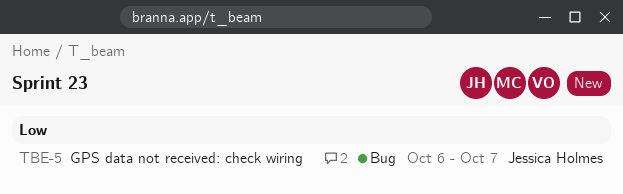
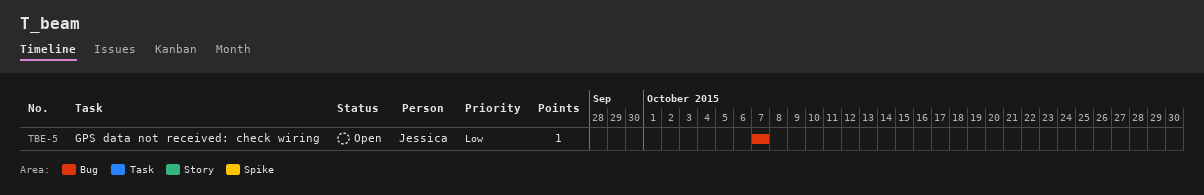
TBE-5, start: Oct 6 -> Oct 7

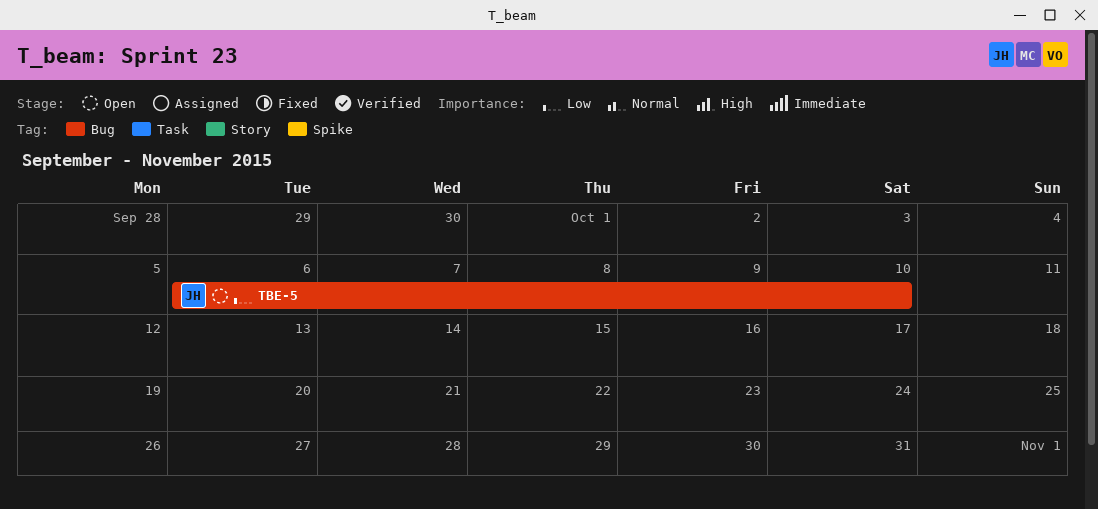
TBE-5, start: Oct 7 -> Oct 6
TBE-5, due: Oct 7 -> Oct 10

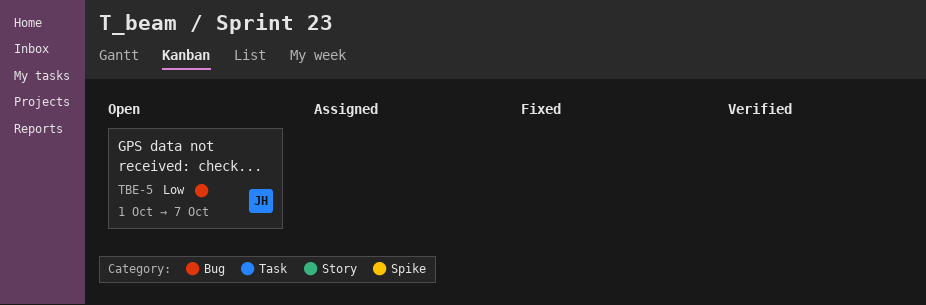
TBE-5, start: Oct 6 -> Oct 1
TBE-5, due: Oct 10 -> Oct 7

